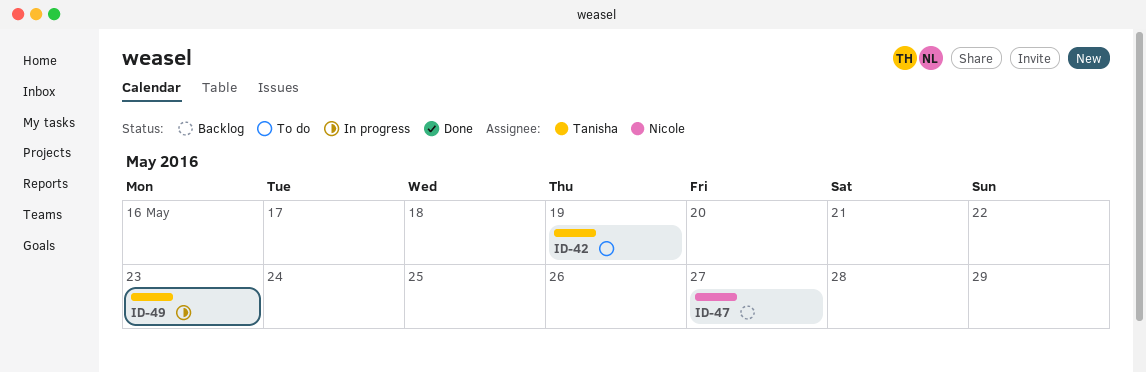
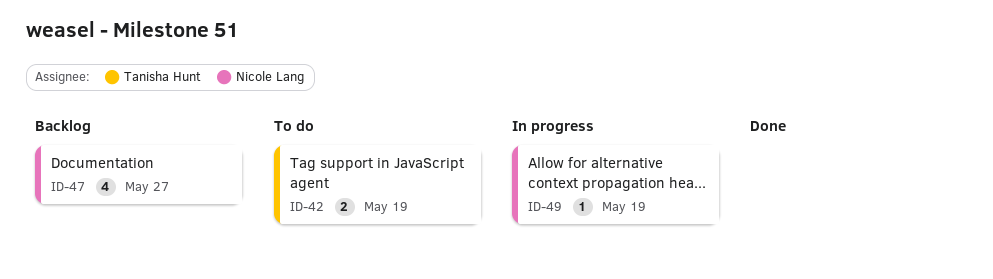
ID-49, owner: Tanisha Hunt -> Nicole Lang
ID-49, due: May 23 -> May 19

